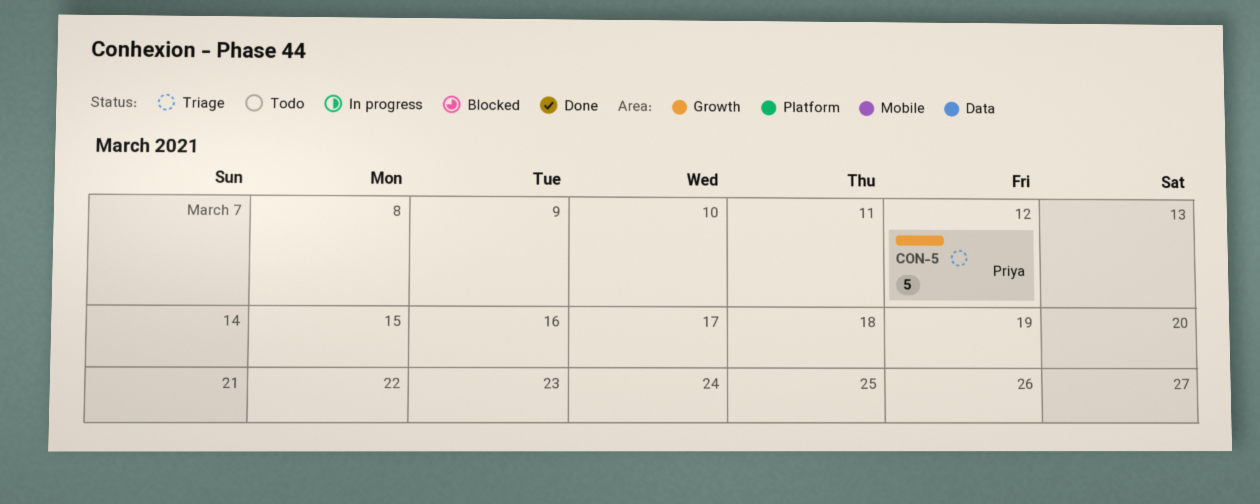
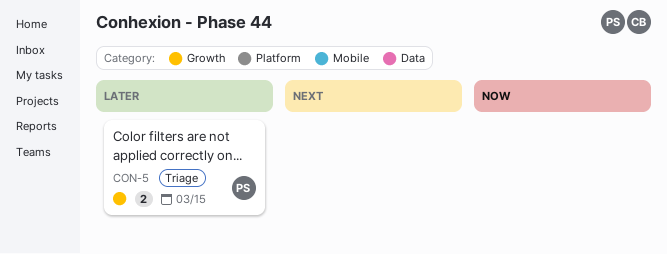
CON-5, estimate: 5 -> 2
CON-5, due: Mar 12 -> Mar 15

